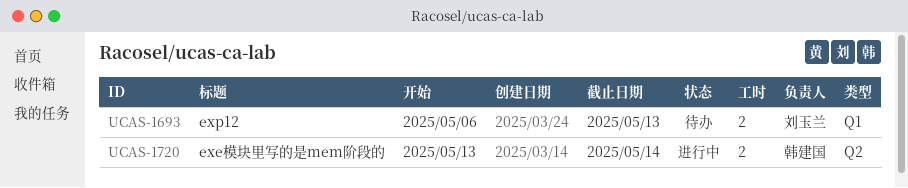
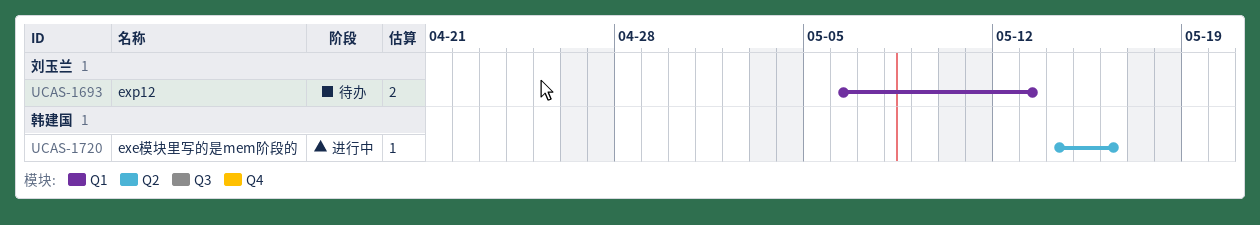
UCAS-1720, estimate: 2 -> 1
UCAS-1720, start: May 13 -> May 14
UCAS-1720, due: May 14 -> May 16

